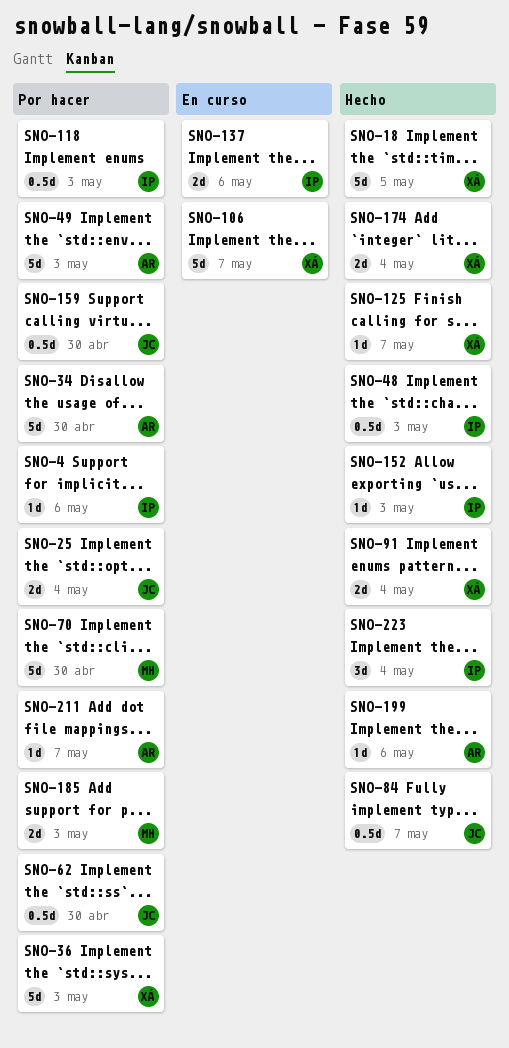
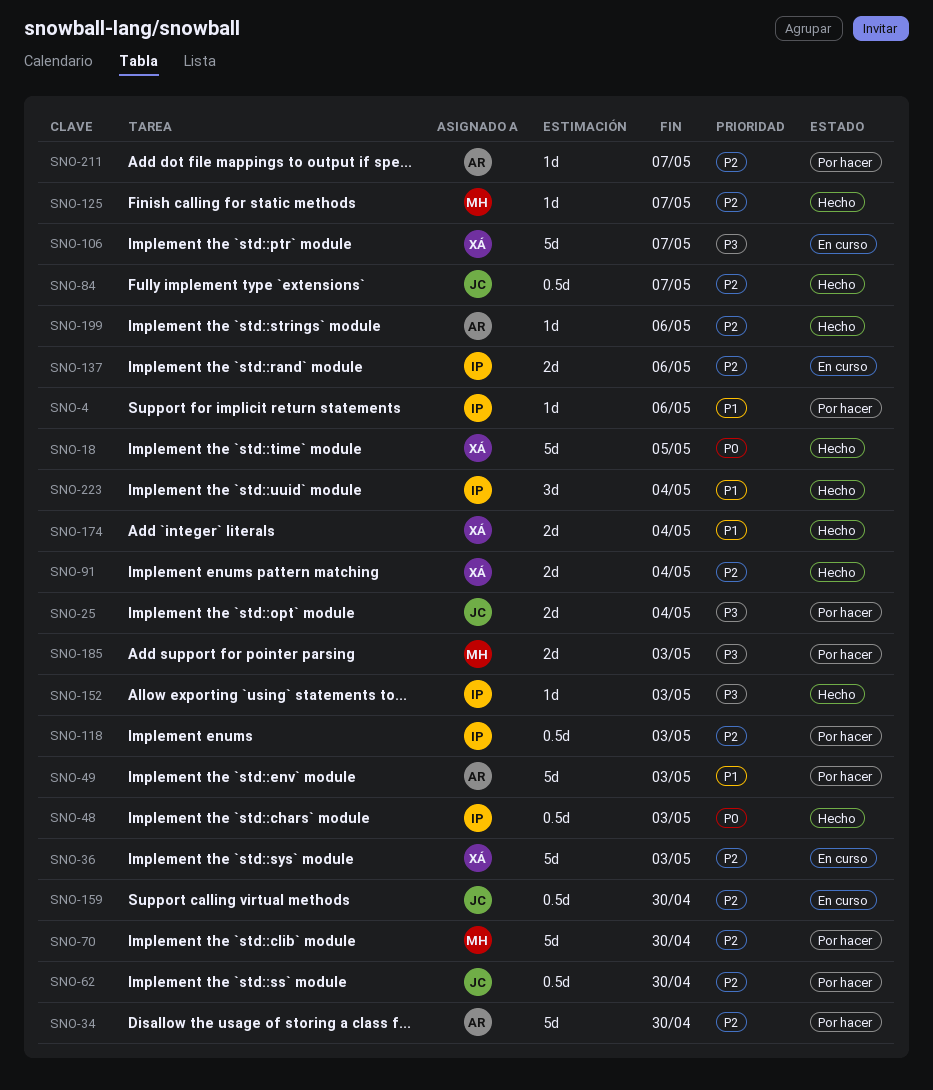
SNO-36, status: Por hacer -> En curso
SNO-125, owner: XÁ -> MH
SNO-159, status: Por hacer -> En curso

